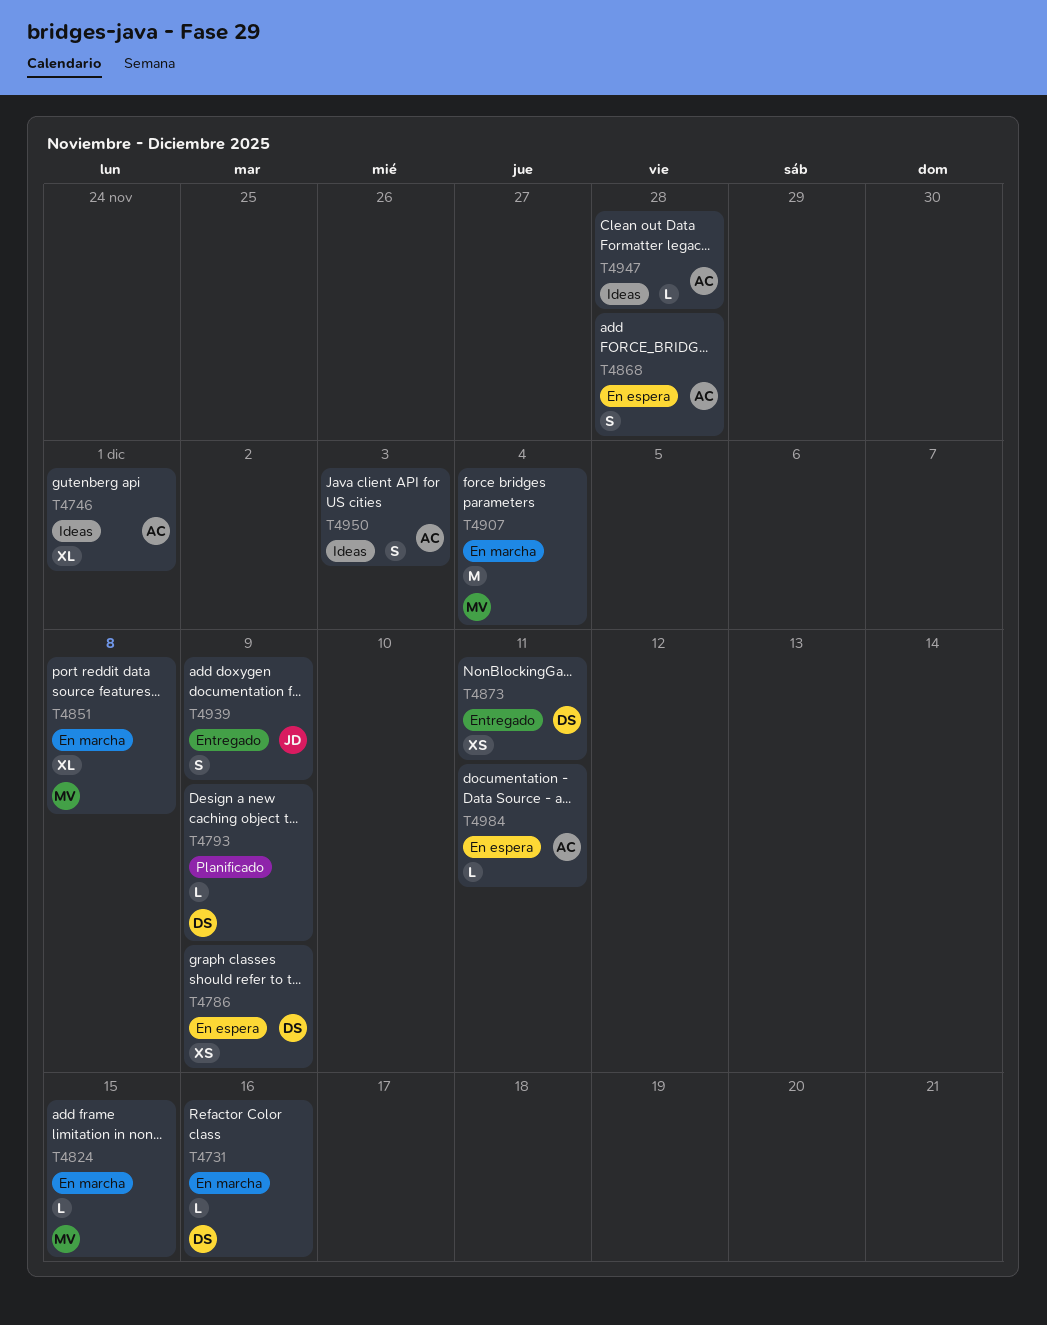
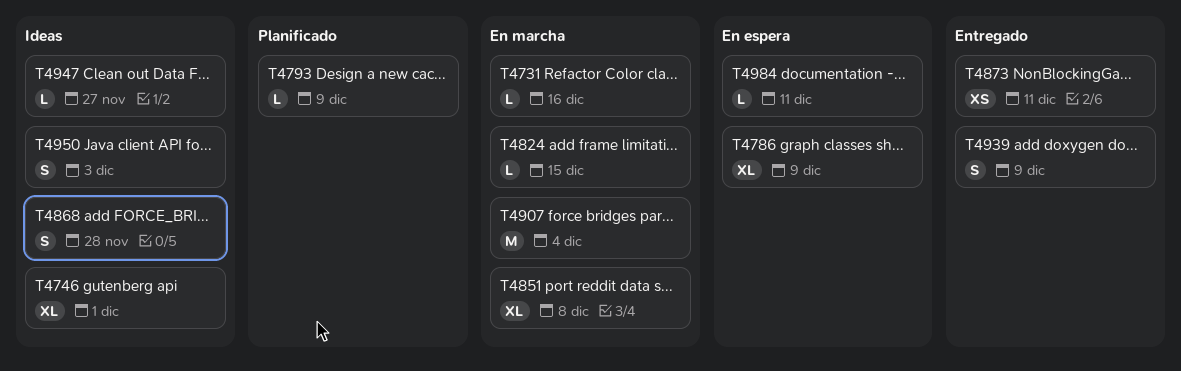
T4786, estimate: XS -> XL
T4868, status: En espera -> Ideas
T4947, due: Nov 28 -> Nov 27

